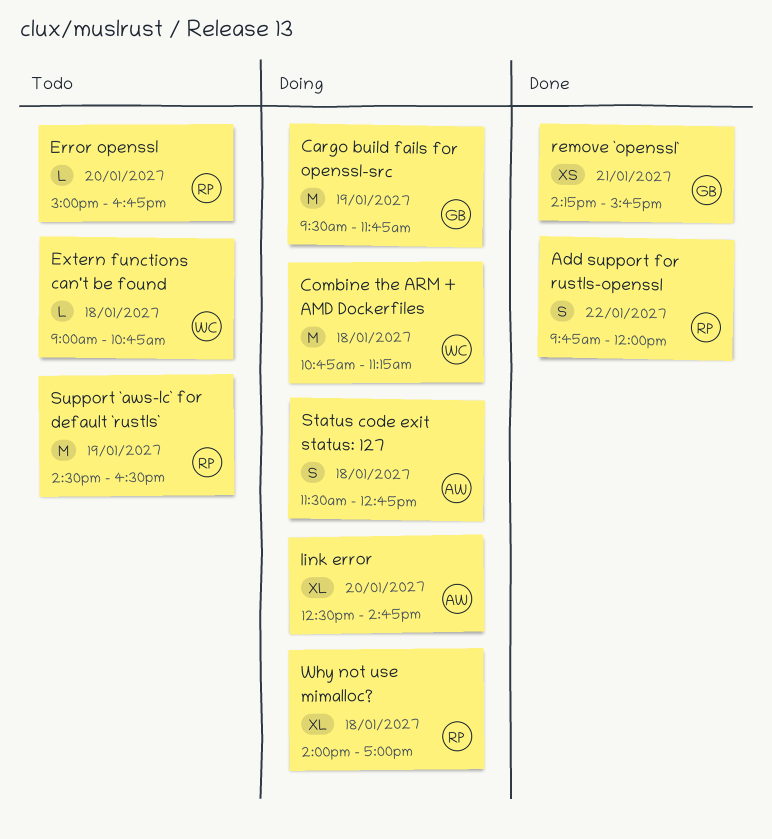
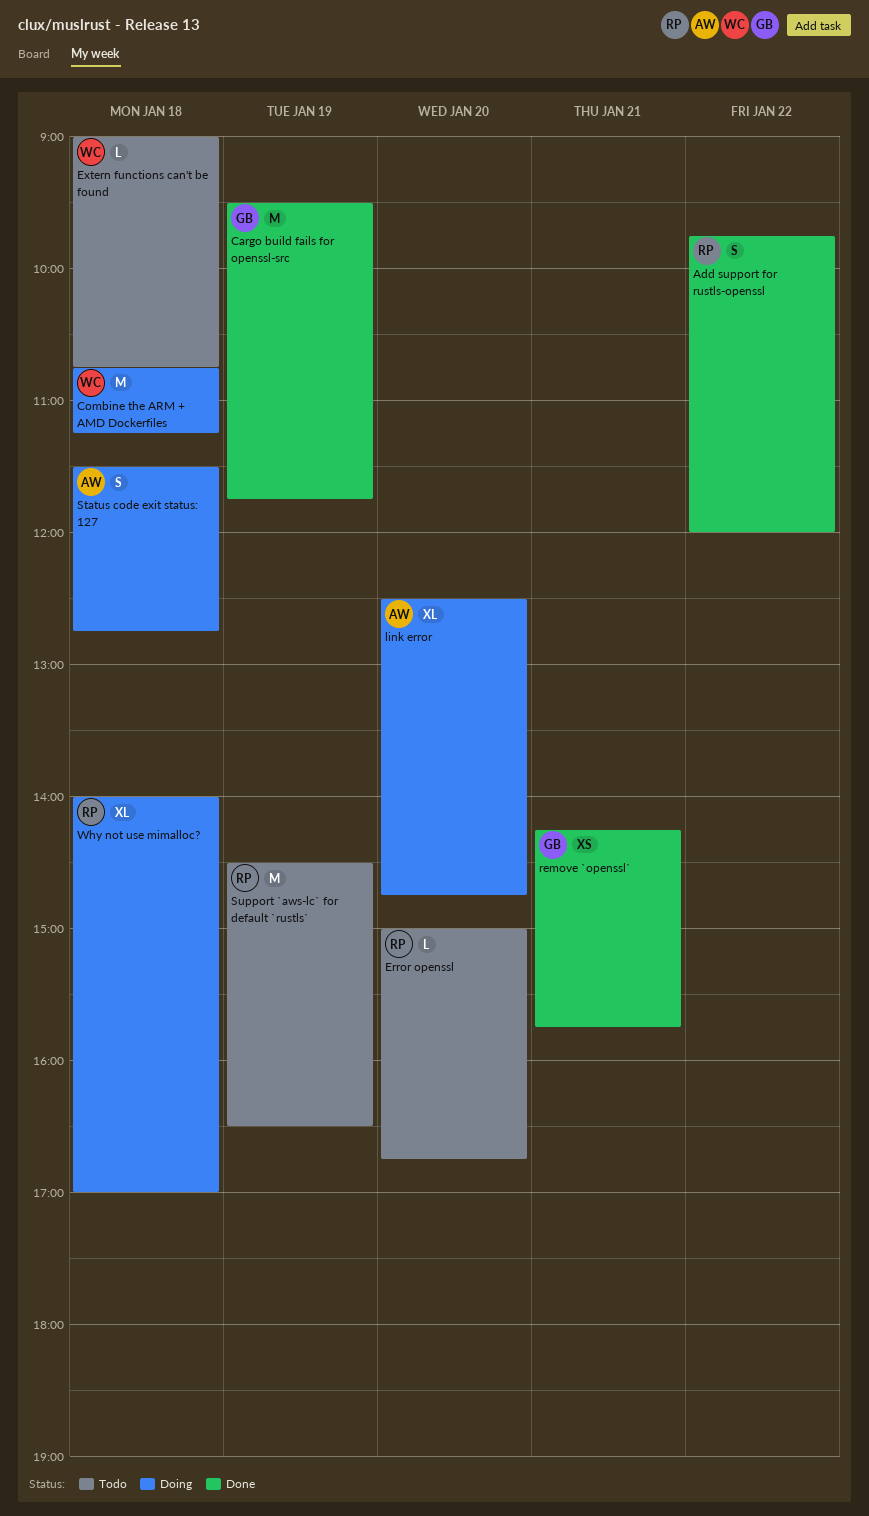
Cargo build fails for openssl-src, status: Doing -> Done

